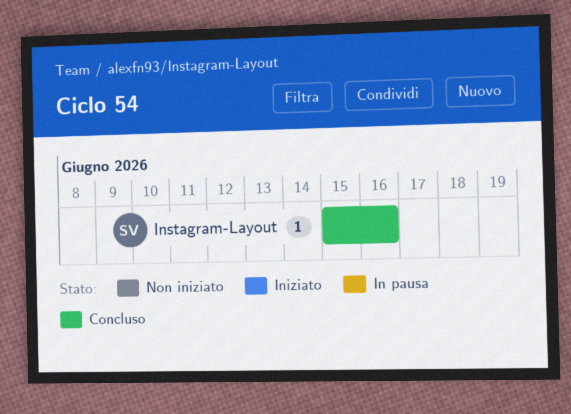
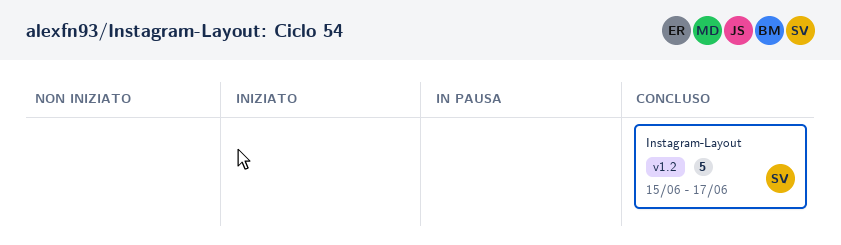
Instagram-Layout, estimate: 1 -> 5
Instagram-Layout, due: Jun 16 -> Jun 17

